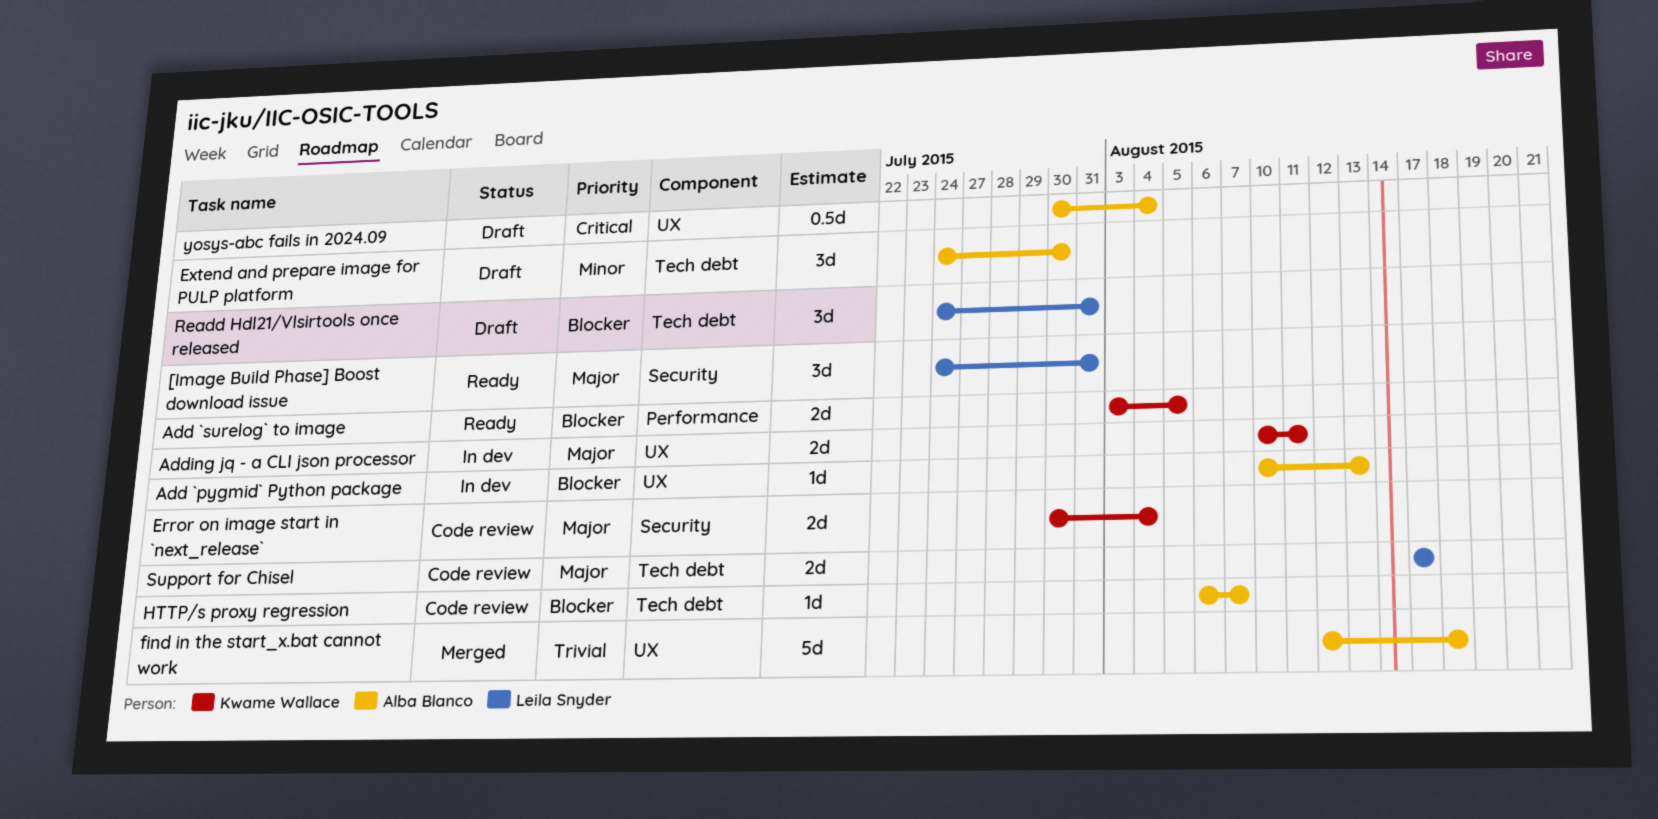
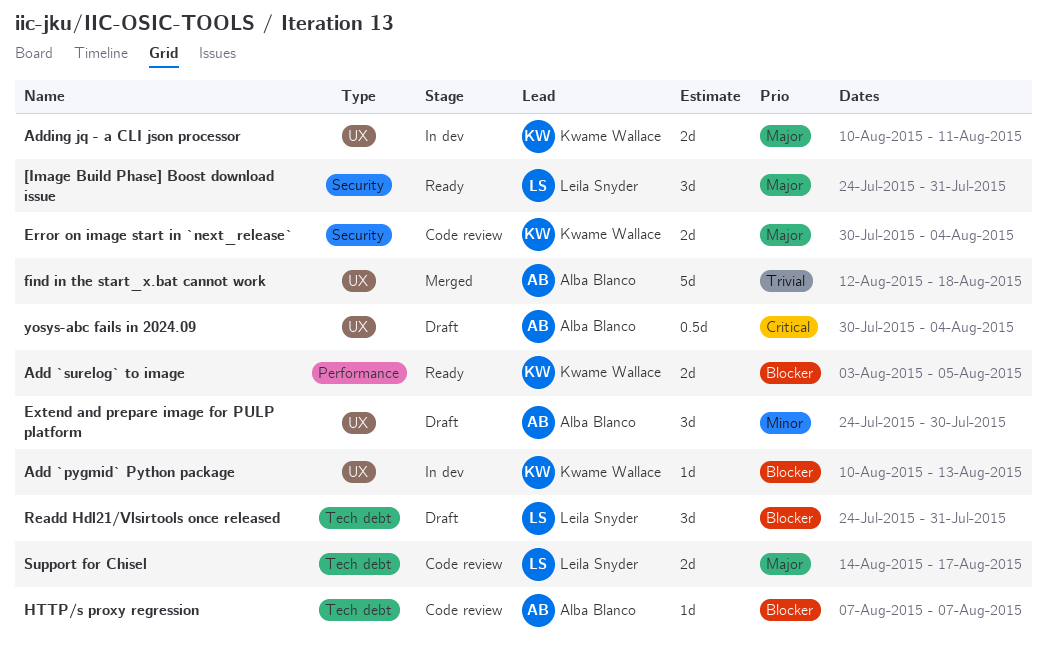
Add `pygmid` Python package, owner: Alba Blanco -> Kwame Wallace
Extend and prepare image for PULP platform, label: Tech debt -> UX
HTTP/s proxy regression, start: Aug 6 -> Aug 7
Support for Chisel, start: Aug 17 -> Aug 14

